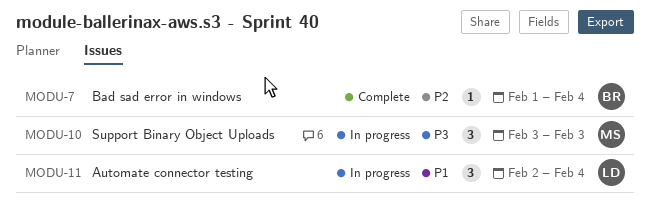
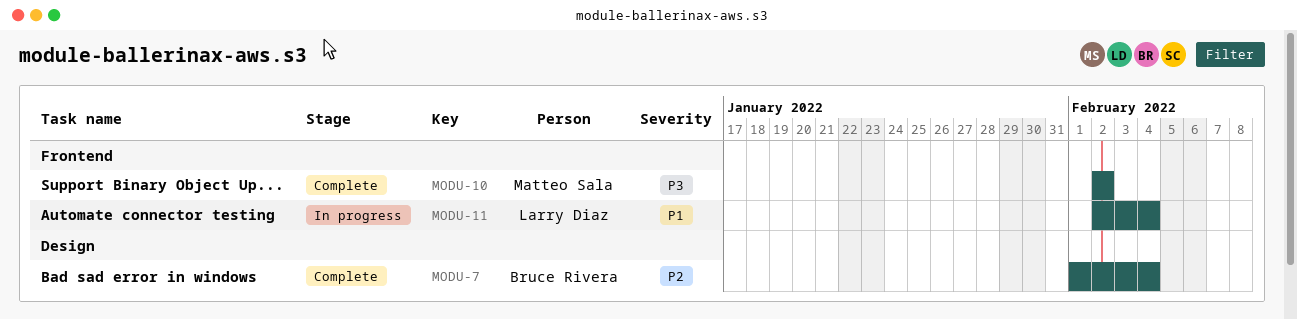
MODU-10, status: In progress -> Complete
MODU-10, start: Feb 3 -> Feb 2
MODU-10, due: Feb 3 -> Feb 2

